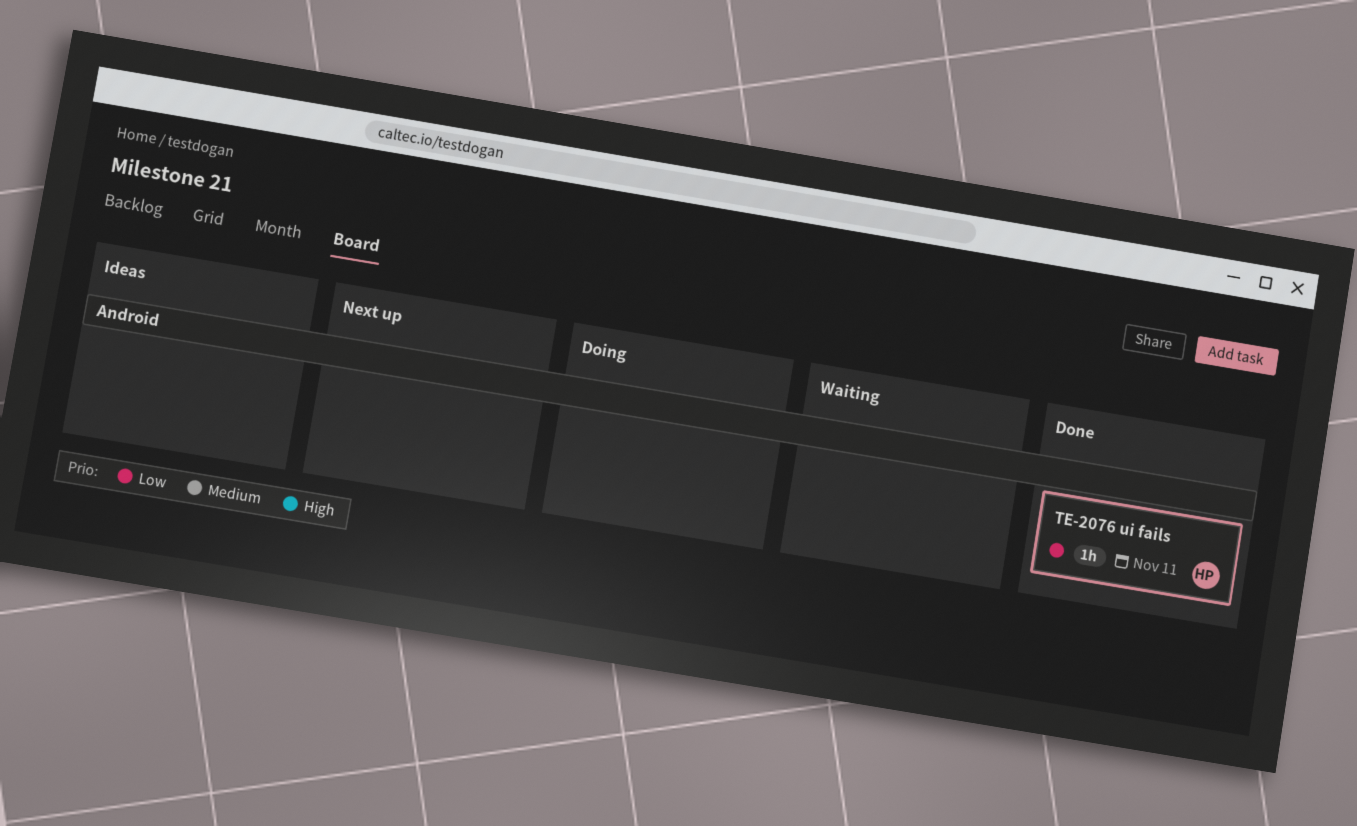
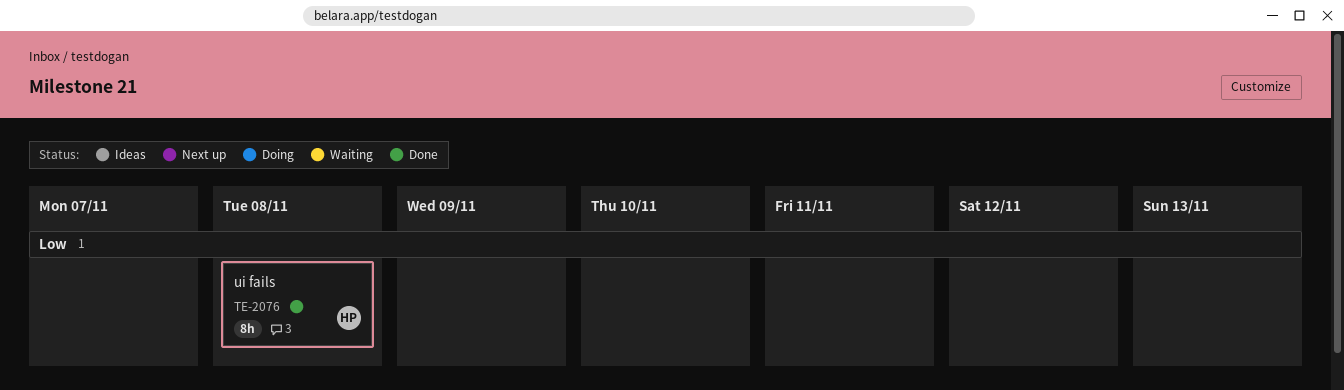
TE-2076, estimate: 1h -> 8h
TE-2076, due: Nov 11 -> Nov 8

